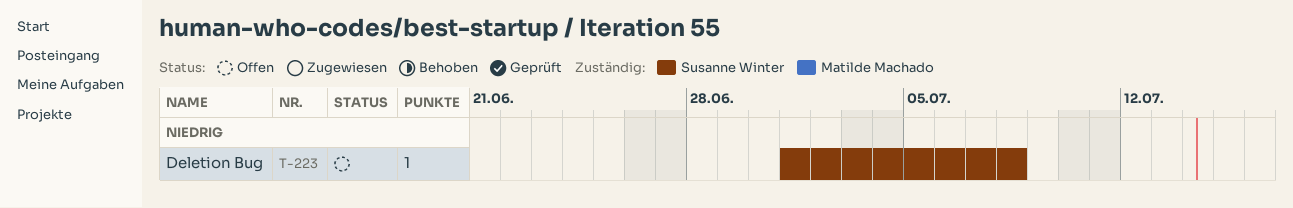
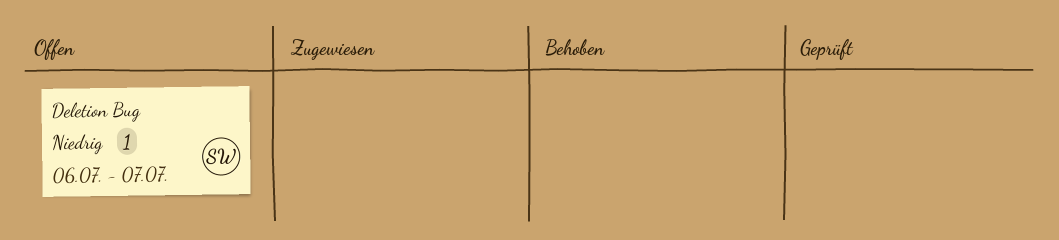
Deletion Bug, start: Jul 1 -> Jul 6
Deletion Bug, due: Jul 8 -> Jul 7

